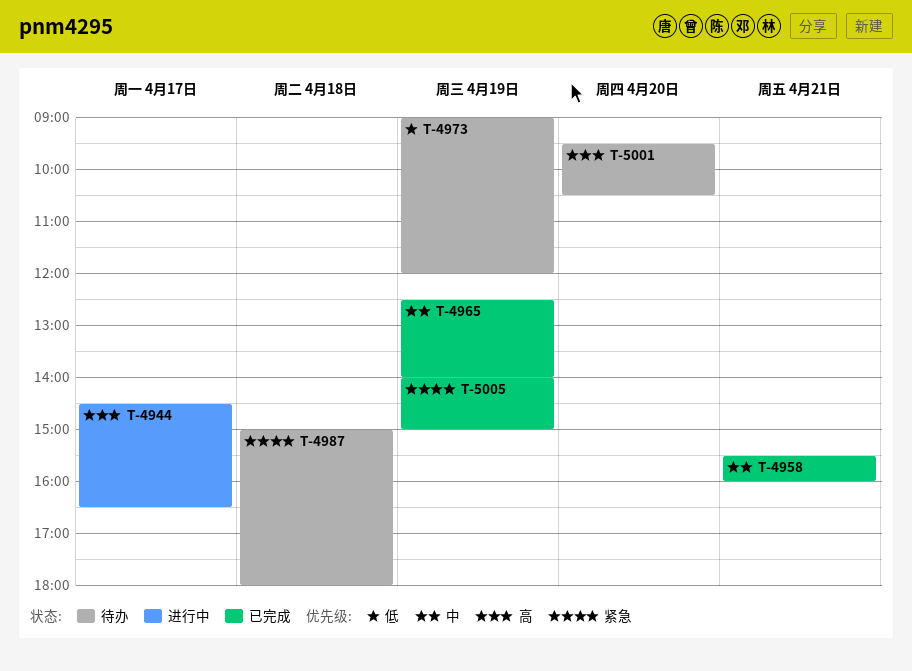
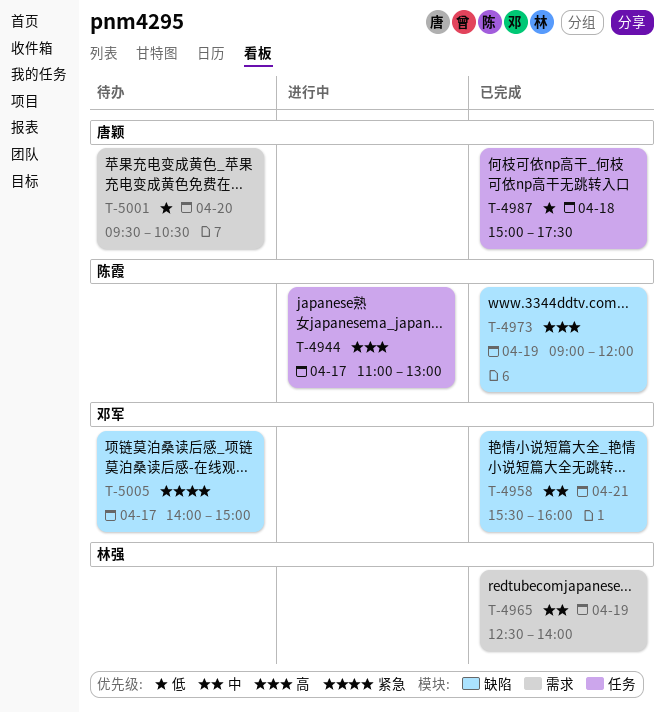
T-4944, begins: 14:30 -> 11:00
T-4944, ends: 16:30 -> 13:00
T-4973, status: 待办 -> 已完成
T-4973, priority: 低 -> 高
T-4987, status: 待办 -> 已完成
T-4987, priority: 紧急 -> 低
T-4987, ends: 18:00 -> 17:30
T-5001, priority: 高 -> 低
T-5005, status: 已完成 -> 待办
T-5005, day: Apr 19 -> Apr 17

